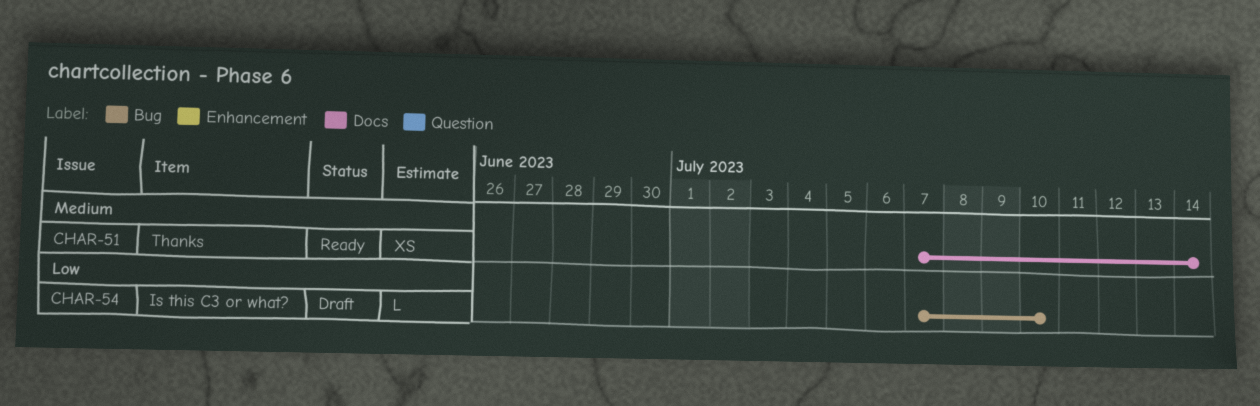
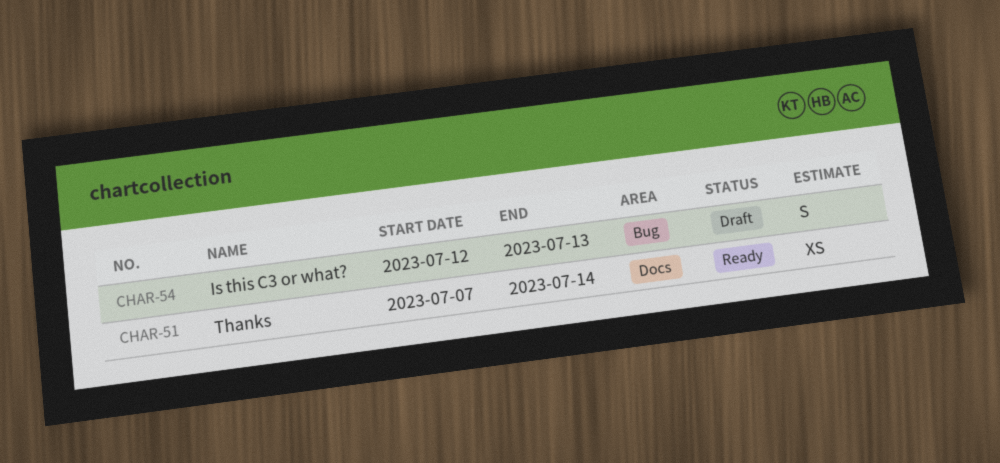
CHAR-54, estimate: L -> S
CHAR-54, start: Jul 7 -> Jul 12
CHAR-54, due: Jul 10 -> Jul 13

